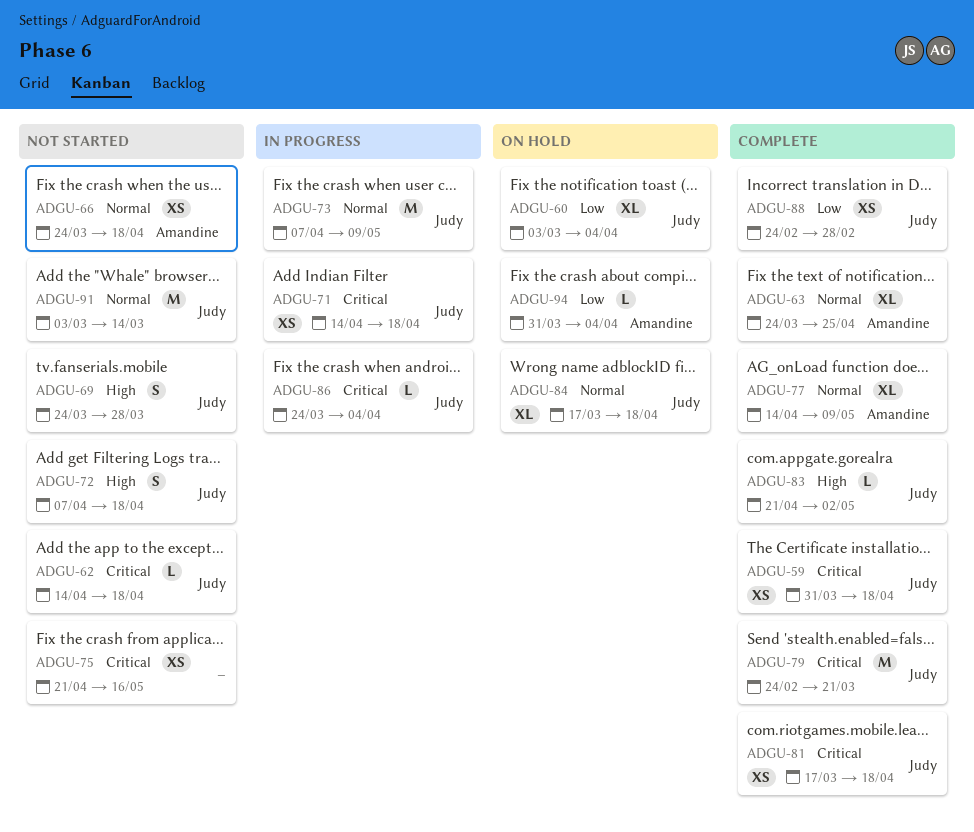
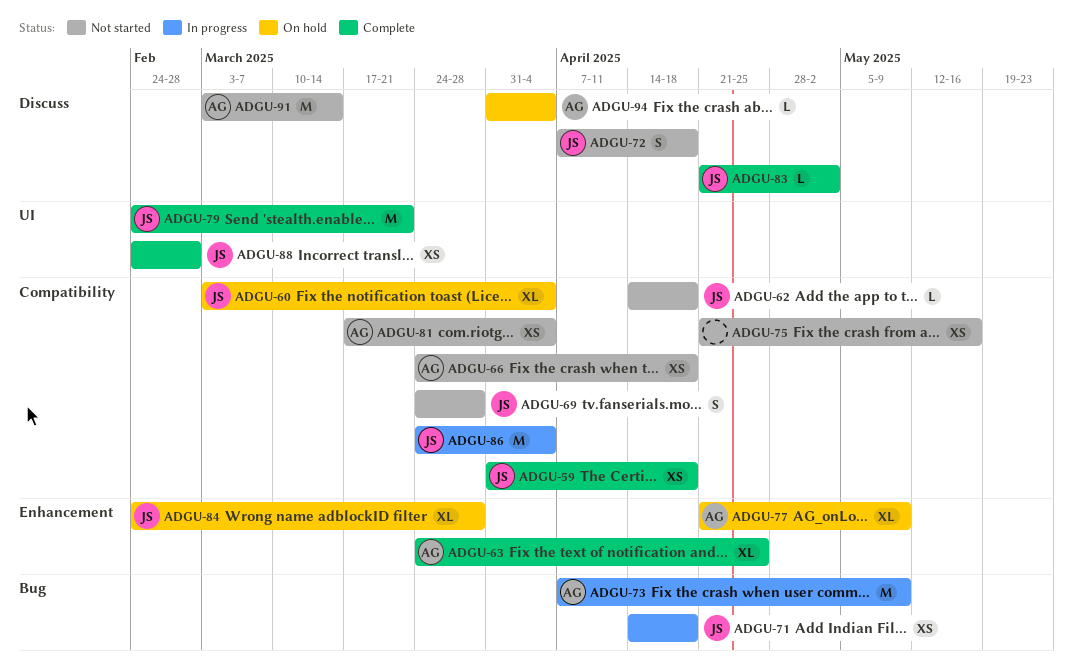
ADGU-73, owner: Judy -> Amandine
ADGU-77, status: Complete -> On hold
ADGU-77, start: Apr 14 -> Apr 21
ADGU-81, status: Complete -> Not started
ADGU-81, owner: Judy -> Amandine
ADGU-81, due: Apr 18 -> Apr 4
ADGU-84, start: Mar 17 -> Feb 24
ADGU-84, due: Apr 18 -> Mar 28
ADGU-86, estimate: L -> M
ADGU-91, owner: Judy -> Amandine

